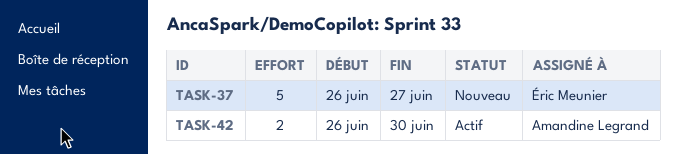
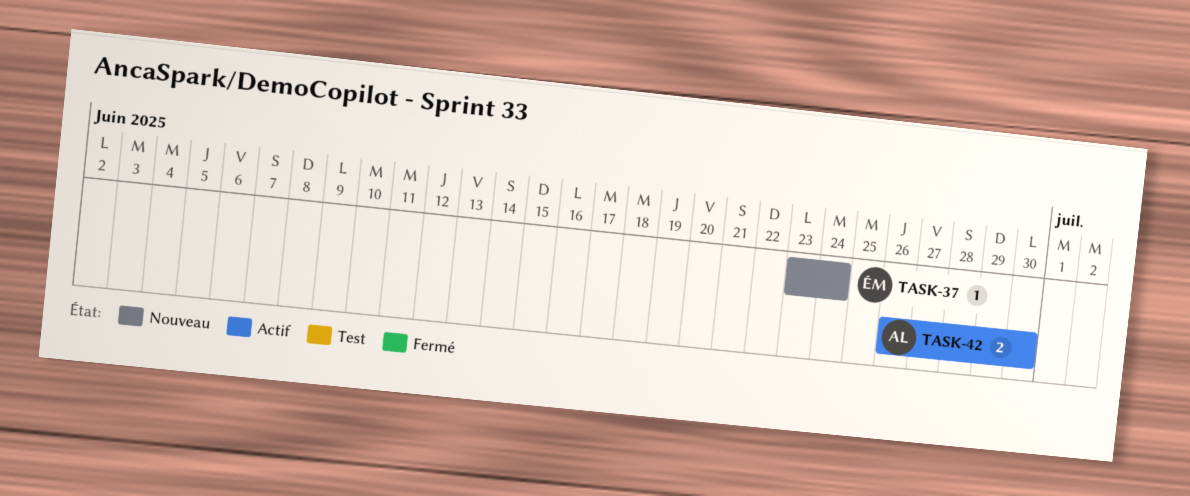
TASK-37, estimate: 5 -> 1
TASK-37, start: Jun 26 -> Jun 23
TASK-37, due: Jun 27 -> Jun 24

